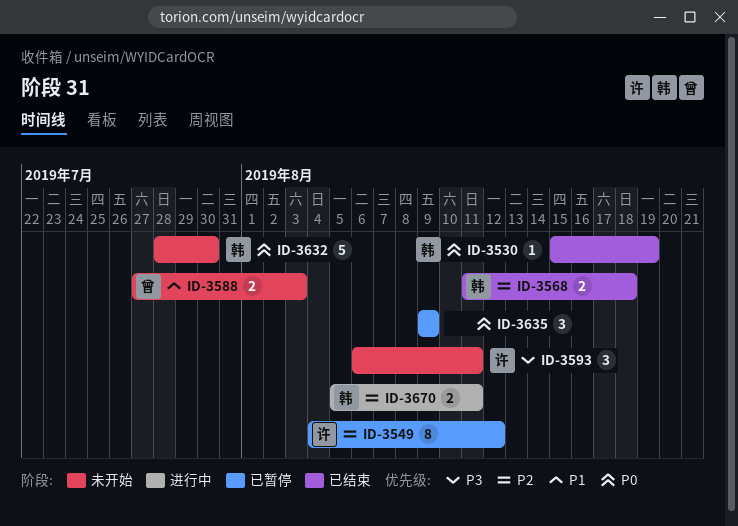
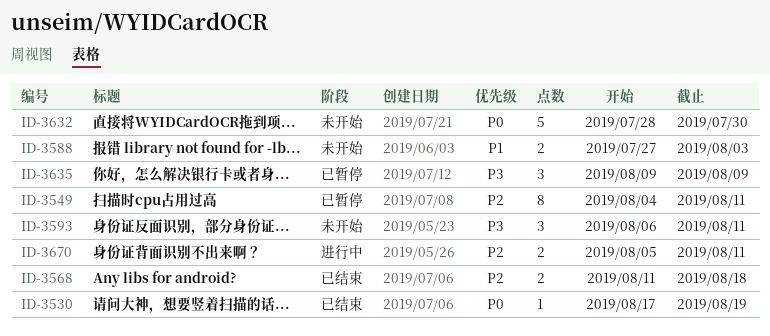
ID-3530, start: Aug 15 -> Aug 17
ID-3549, due: Aug 12 -> Aug 11
ID-3635, priority: P0 -> P3

